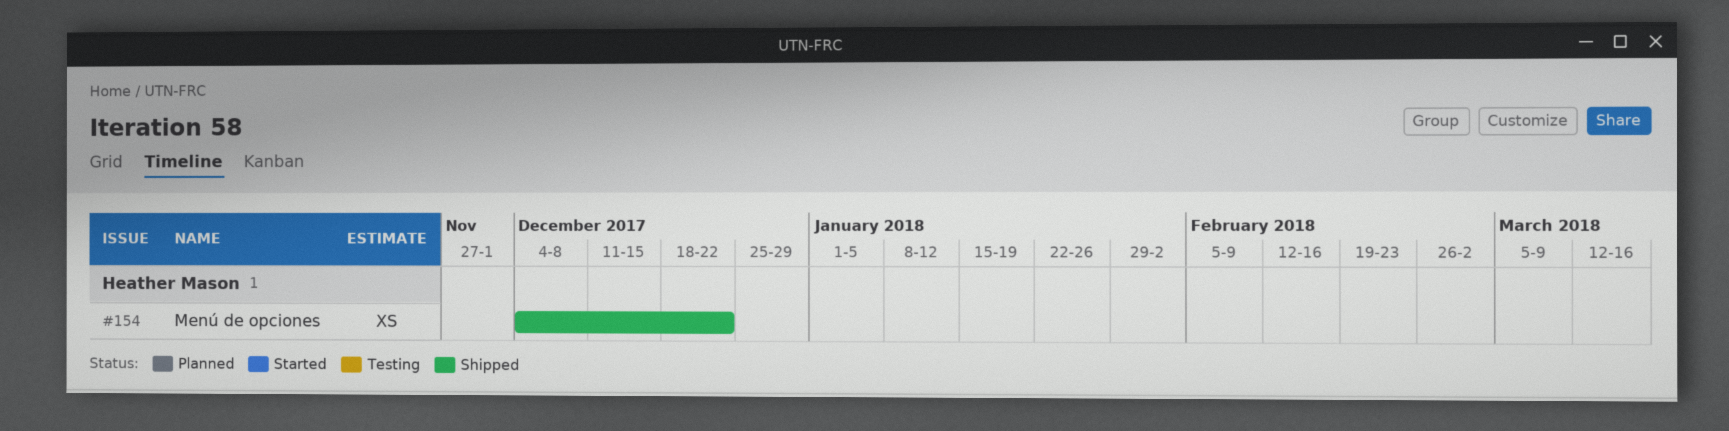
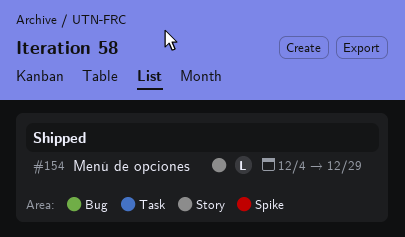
#154, estimate: XS -> L
#154, due: Dec 22 -> Dec 29

